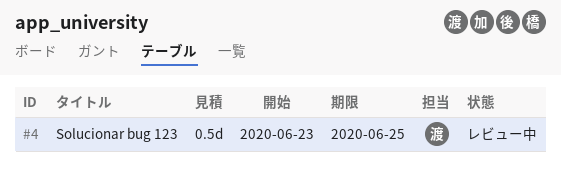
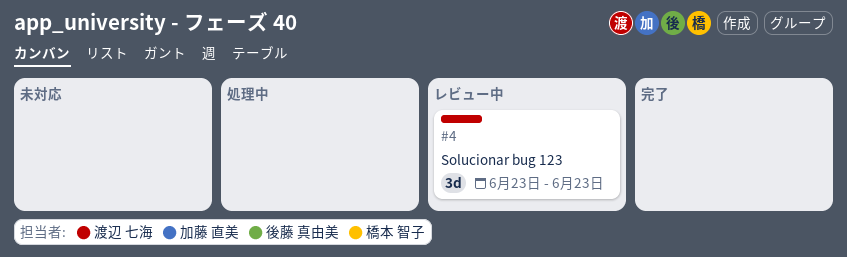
#4, estimate: 0.5d -> 3d
#4, due: Jun 25 -> Jun 23

